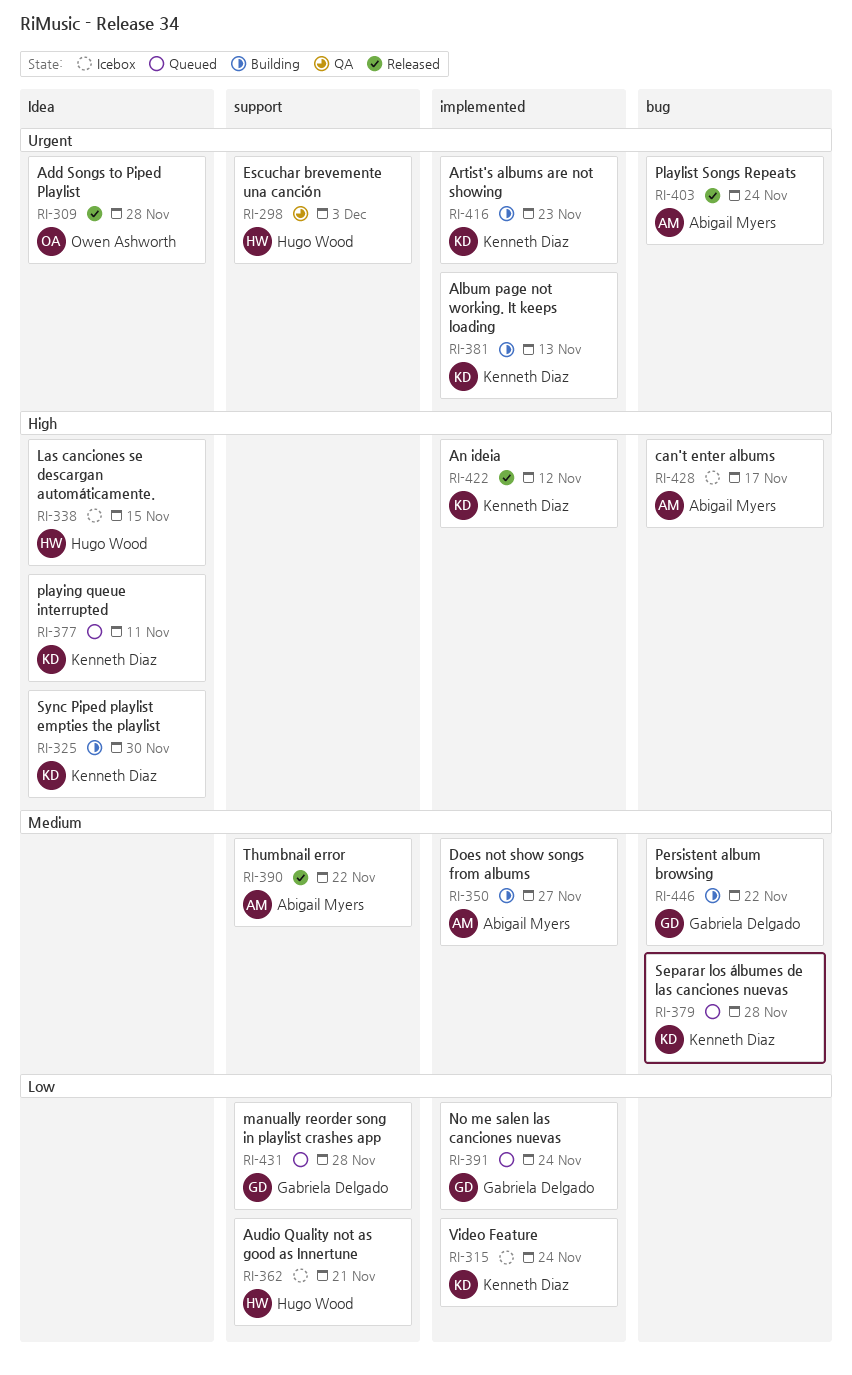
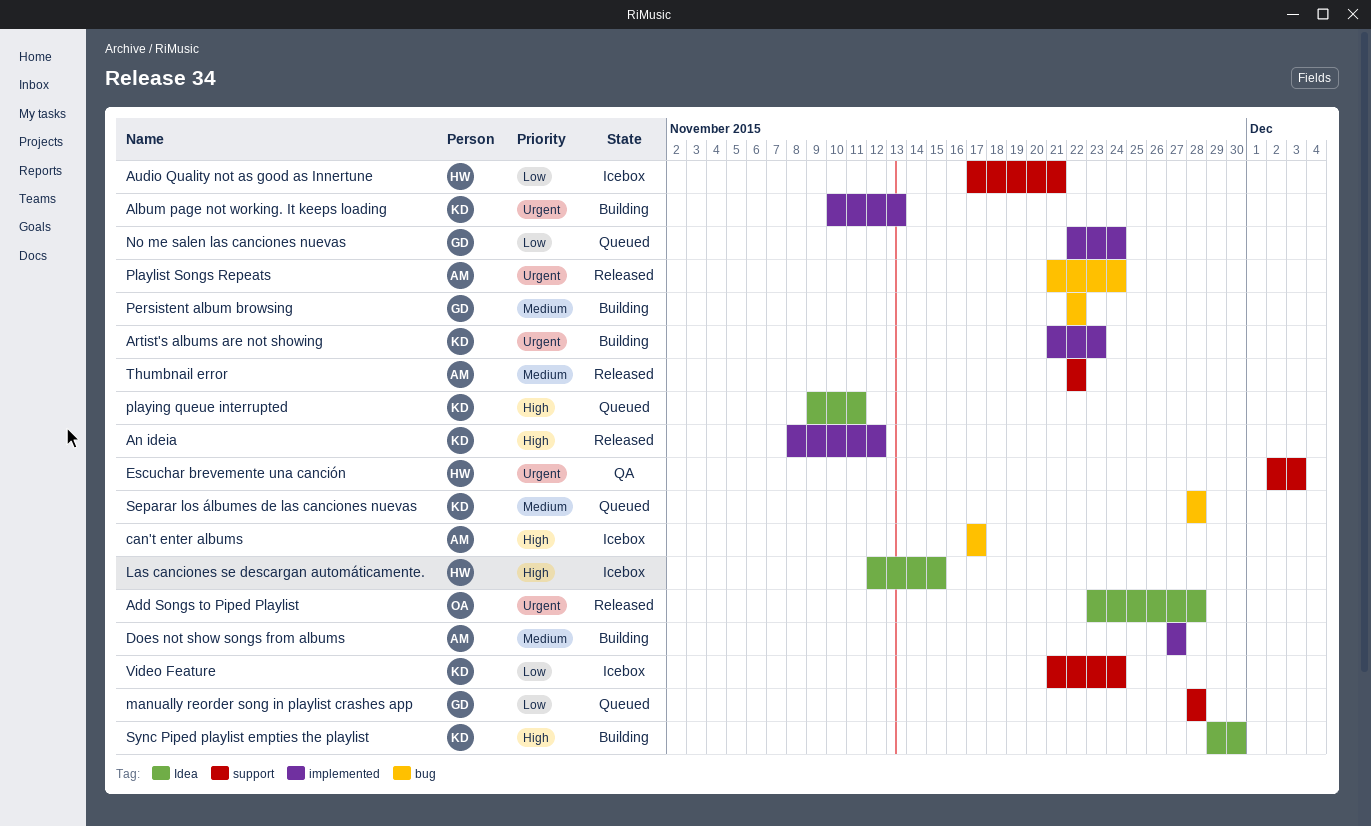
Video Feature, label: implemented -> support

